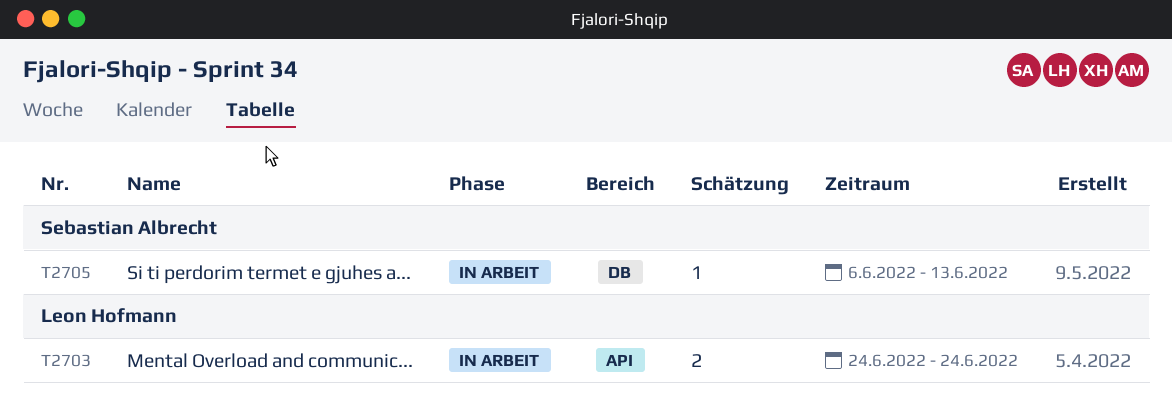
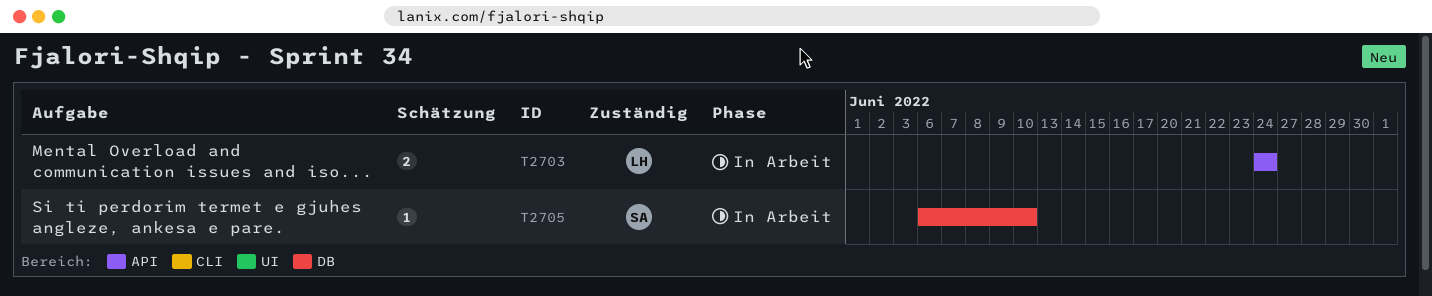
T2705, due: Jun 13 -> Jun 10

